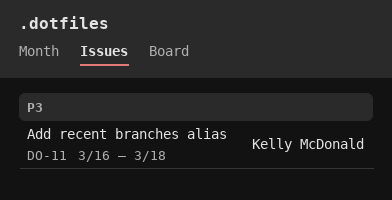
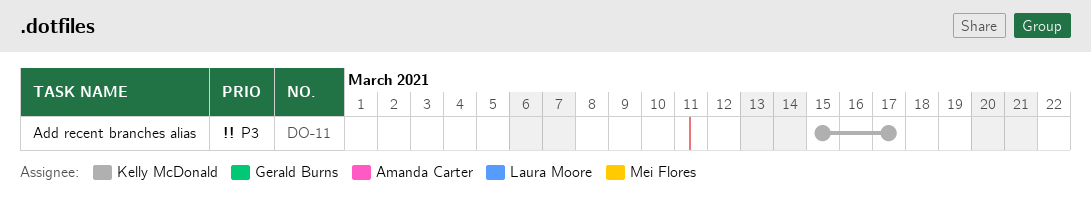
DO-11, start: Mar 16 -> Mar 15
DO-11, due: Mar 18 -> Mar 17

